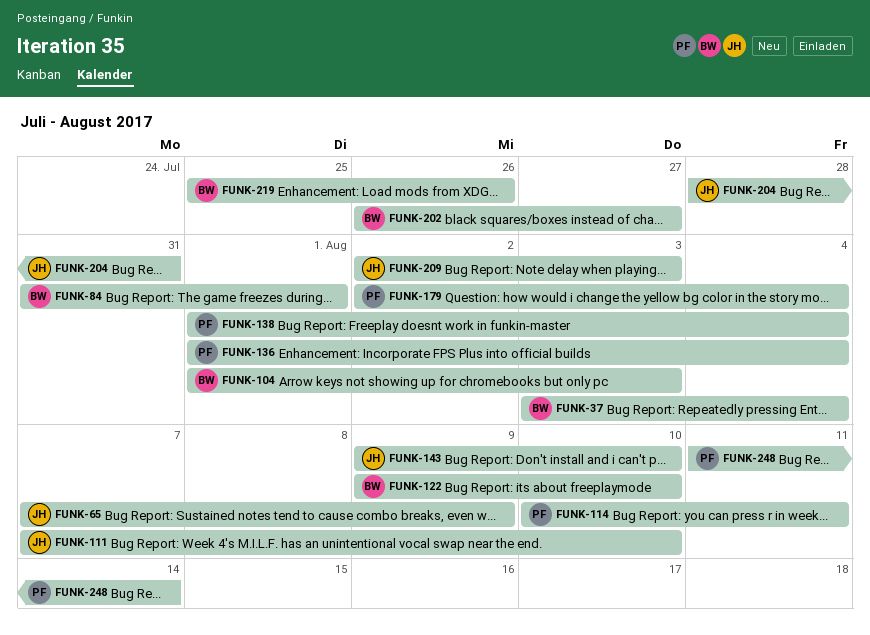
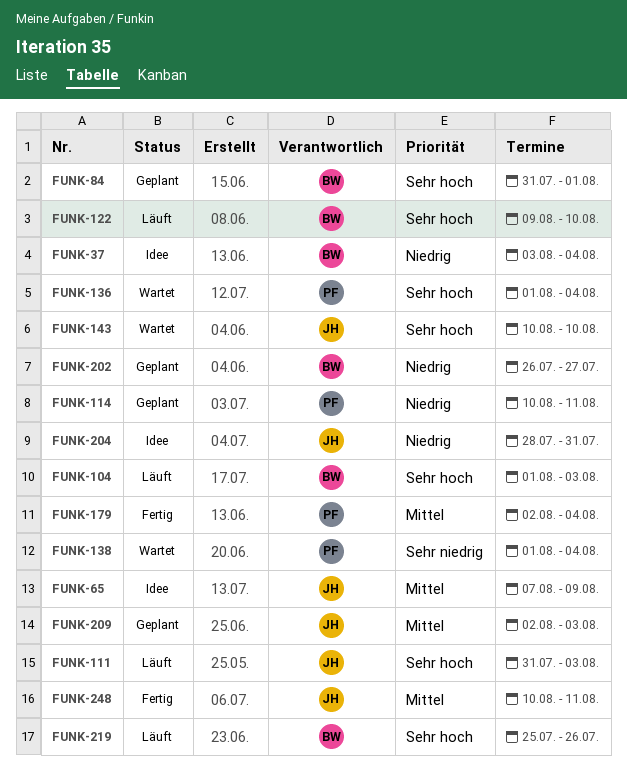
FUNK-111, start: Aug 7 -> Jul 31
FUNK-111, due: Aug 10 -> Aug 3
FUNK-143, start: Aug 9 -> Aug 10
FUNK-248, owner: PF -> JH
FUNK-248, start: Aug 11 -> Aug 10
FUNK-248, due: Aug 14 -> Aug 11

